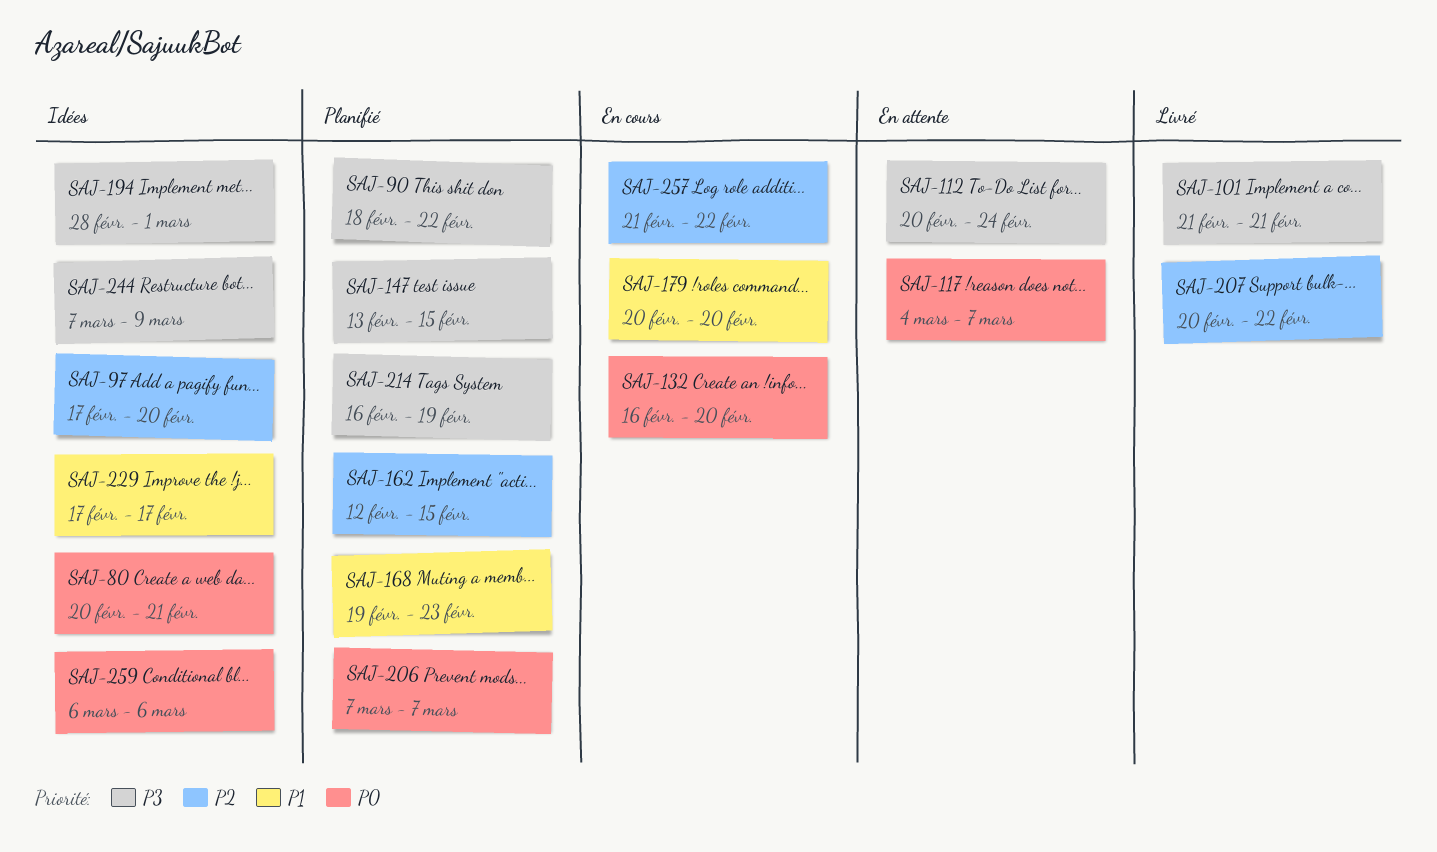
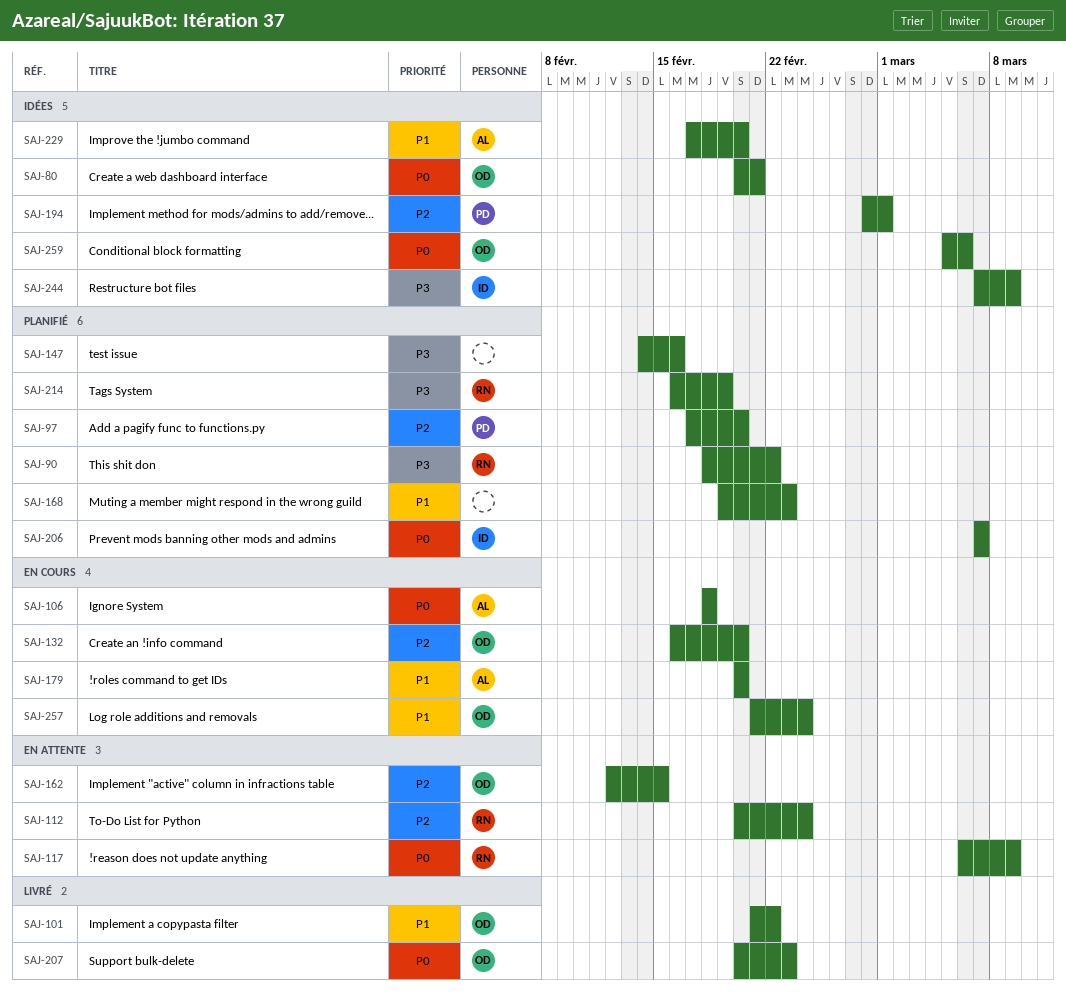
SAJ-97, status: Idées -> Planifié
SAJ-101, priority: P3 -> P1
SAJ-101, due: Feb 21 -> Feb 22
SAJ-106: none -> present
SAJ-112, priority: P3 -> P2
SAJ-117, start: Mar 4 -> Mar 6
SAJ-117, due: Mar 7 -> Mar 9
SAJ-132, priority: P0 -> P2
SAJ-147, start: Feb 13 -> Feb 14
SAJ-147, due: Feb 15 -> Feb 16
SAJ-162, status: Planifié -> En attente
SAJ-194, priority: P3 -> P2
SAJ-207, priority: P2 -> P0
SAJ-207, due: Feb 22 -> Feb 23
SAJ-229, due: Feb 17 -> Feb 20
SAJ-257, priority: P2 -> P1
SAJ-257, due: Feb 22 -> Feb 24
SAJ-259, start: Mar 6 -> Mar 5

